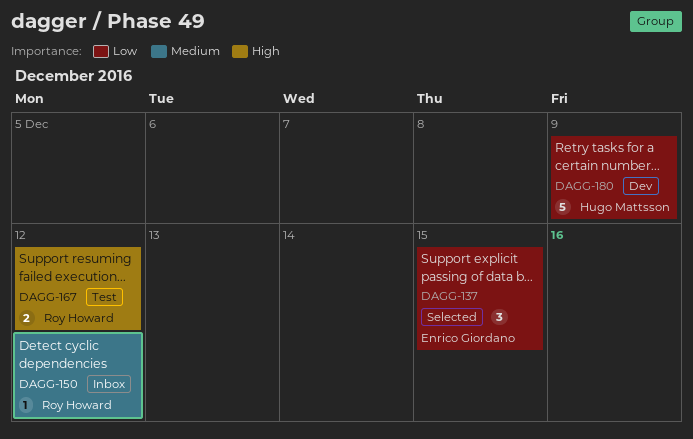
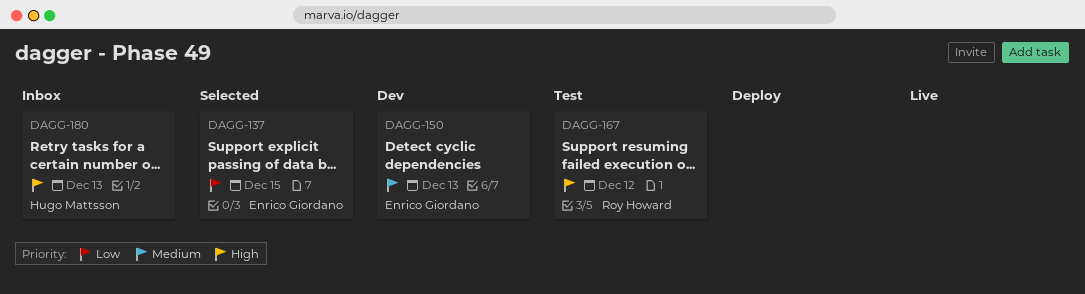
DAGG-150, status: Inbox -> Dev
DAGG-150, owner: Roy Howard -> Enrico Giordano
DAGG-150, due: Dec 12 -> Dec 13
DAGG-180, status: Dev -> Inbox
DAGG-180, priority: Low -> High
DAGG-180, due: Dec 9 -> Dec 13

